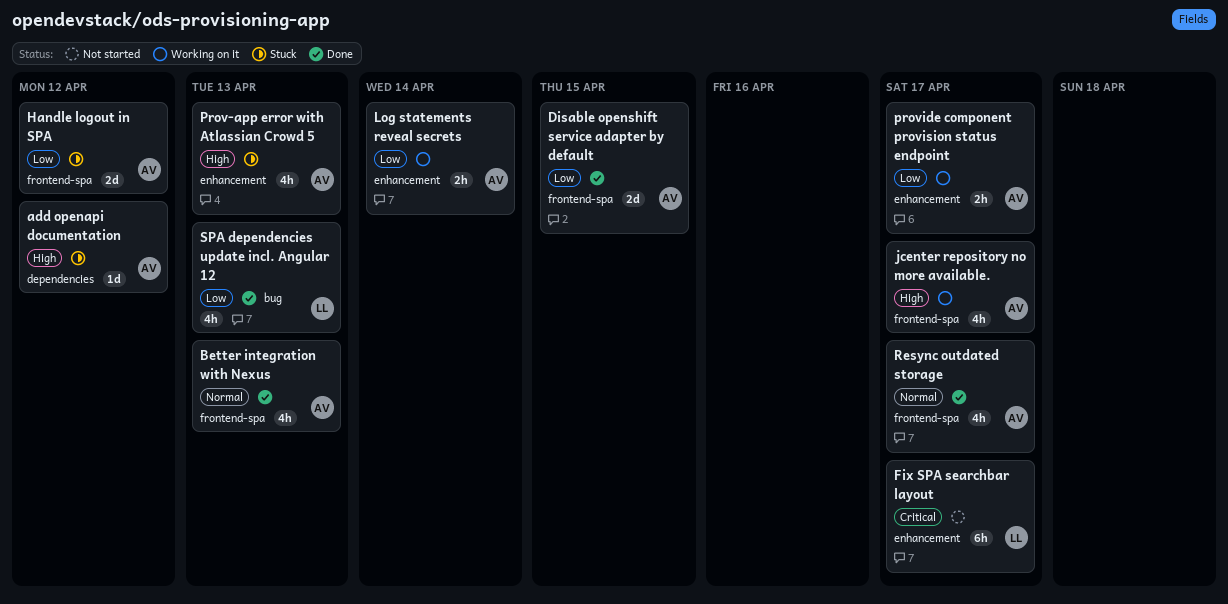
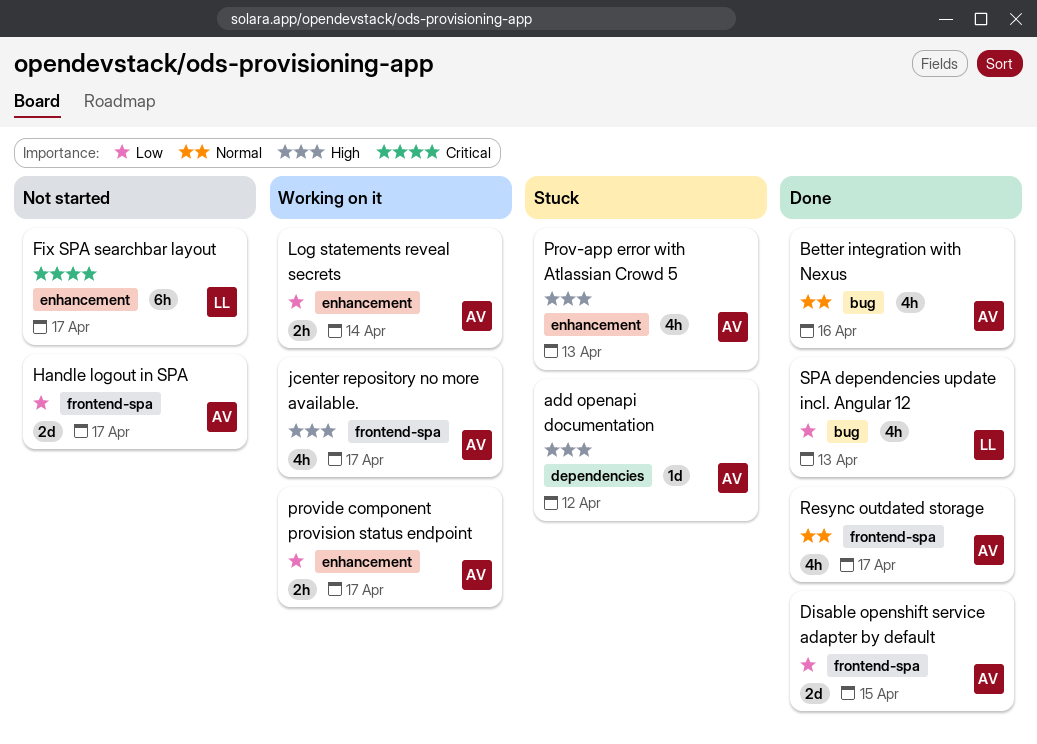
Better integration with Nexus, label: frontend-spa -> bug
Better integration with Nexus, due: Apr 13 -> Apr 16
Handle logout in SPA, status: Stuck -> Not started
Handle logout in SPA, due: Apr 12 -> Apr 17

